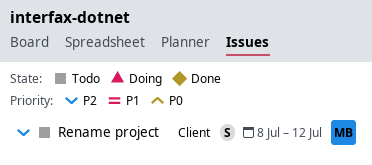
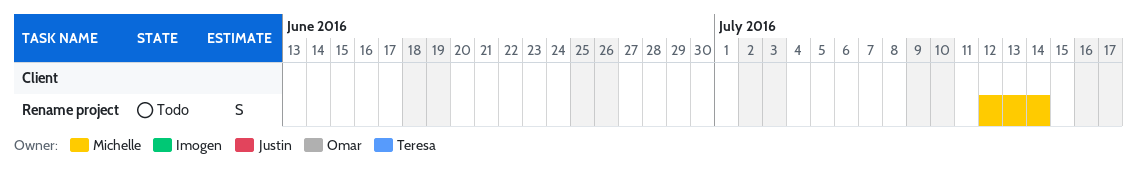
Rename project, start: Jul 8 -> Jul 12
Rename project, due: Jul 12 -> Jul 14

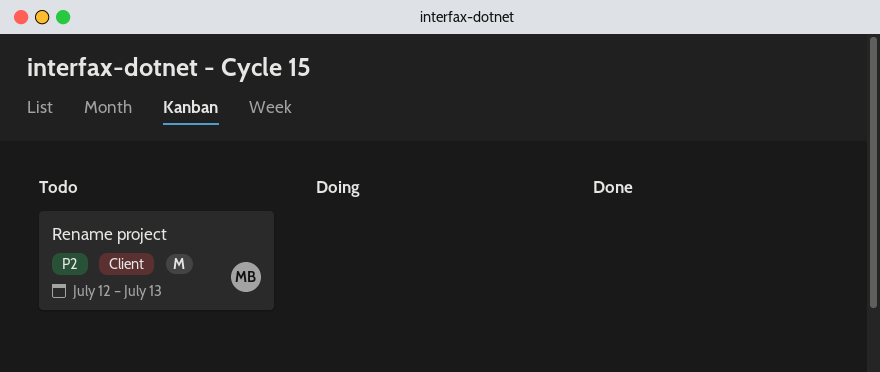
Rename project, estimate: S -> M
Rename project, due: Jul 14 -> Jul 13

